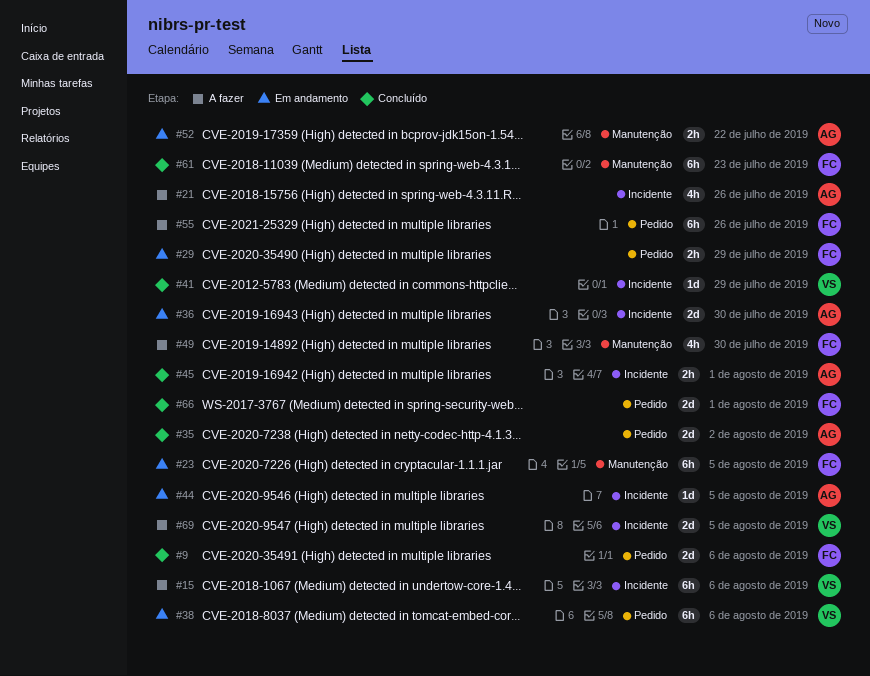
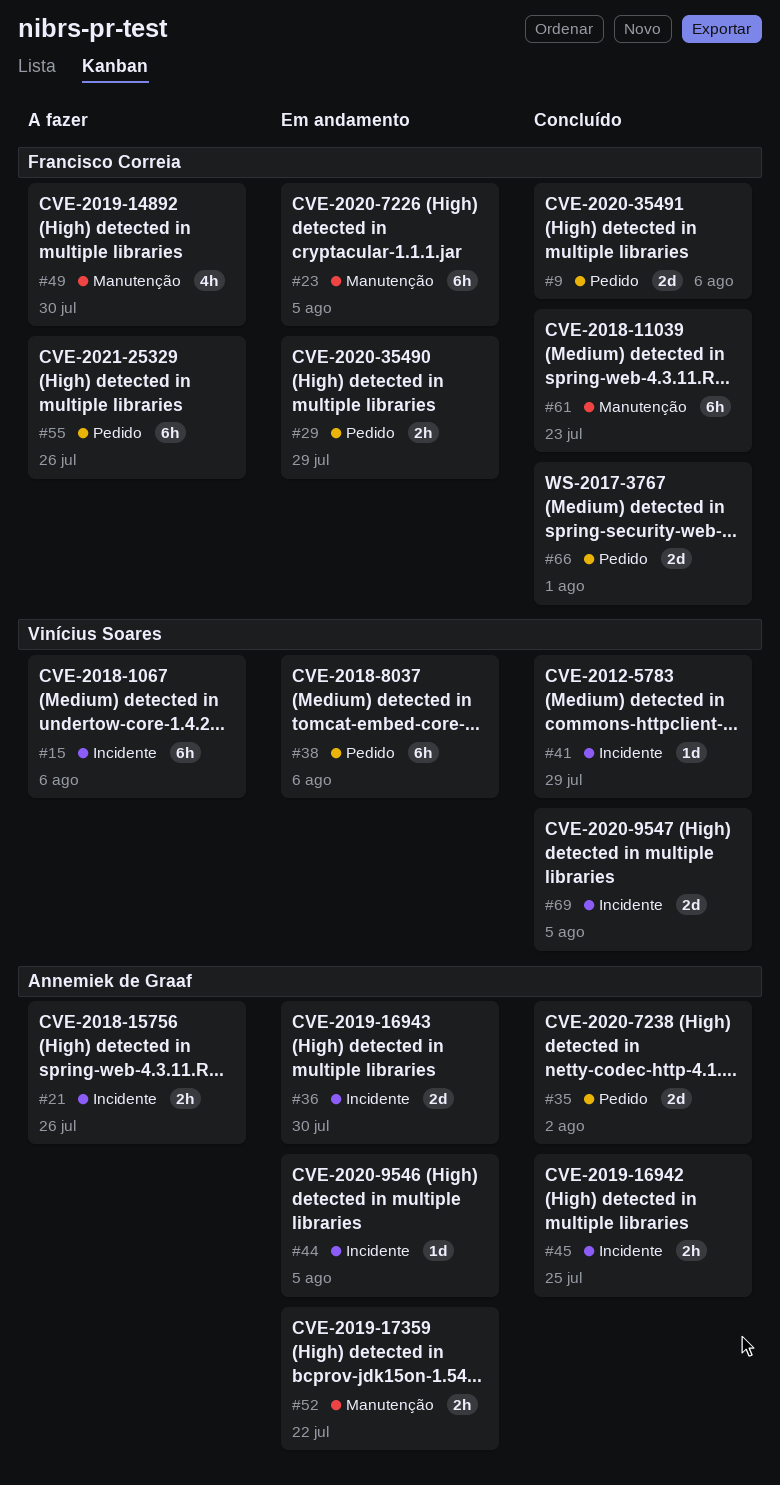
#21, estimate: 4h -> 2h
#45, due: Aug 1 -> Jul 25
#69, status: A fazer -> Concluído

